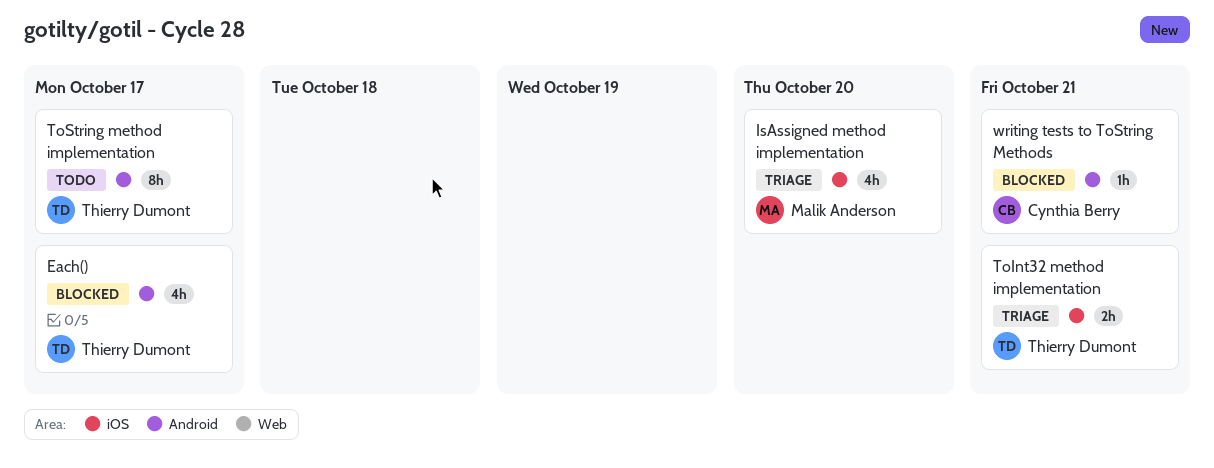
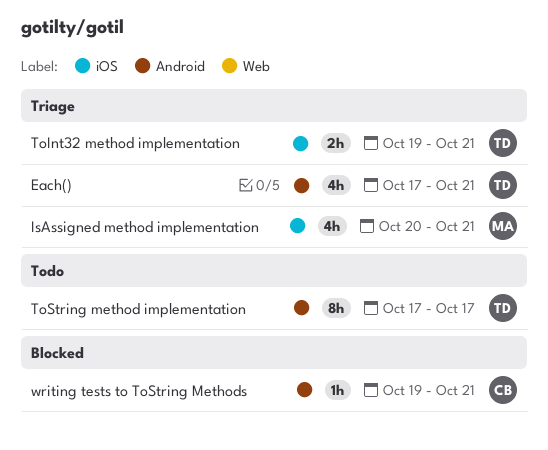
Each(), status: Blocked -> Triage
Each(), due: Oct 17 -> Oct 21
IsAssigned method implementation, due: Oct 20 -> Oct 21

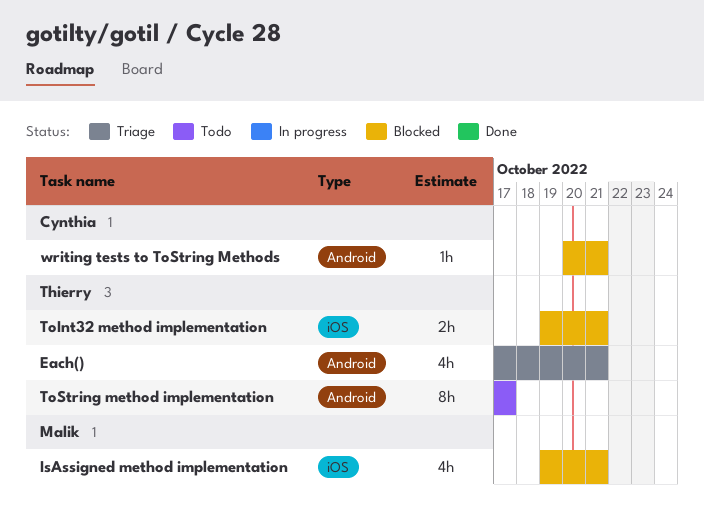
IsAssigned method implementation, status: Triage -> Blocked
IsAssigned method implementation, start: Oct 20 -> Oct 19
ToInt32 method implementation, status: Triage -> Blocked
writing tests to ToString Methods, start: Oct 19 -> Oct 20

